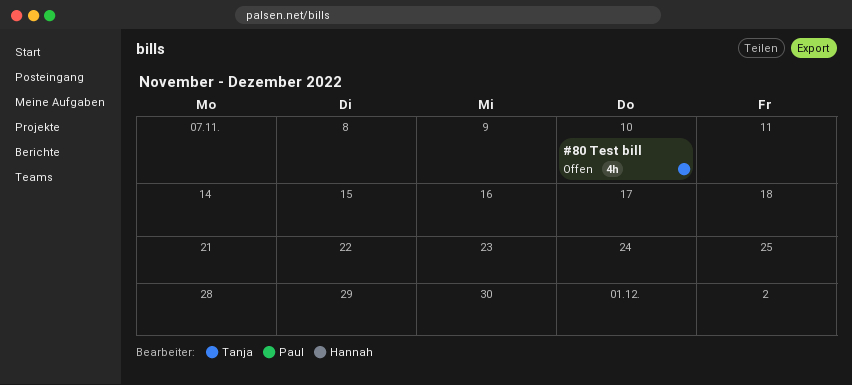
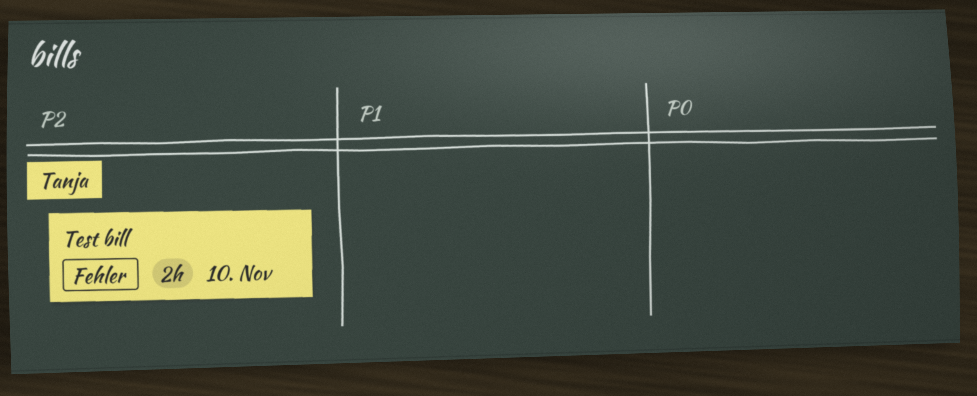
Test bill, estimate: 4h -> 2h

